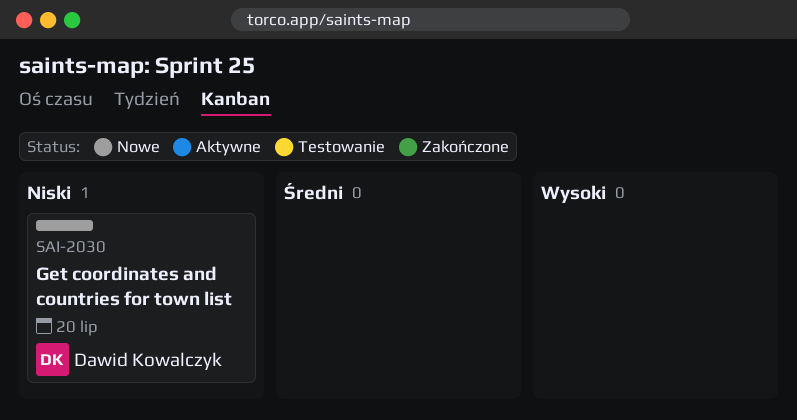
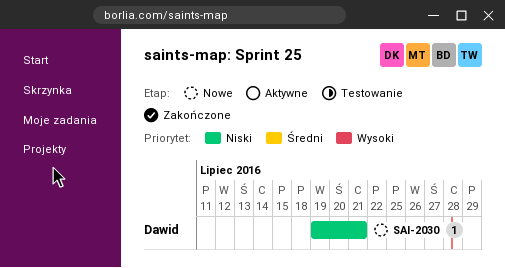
SAI-2030, due: Jul 20 -> Jul 21

